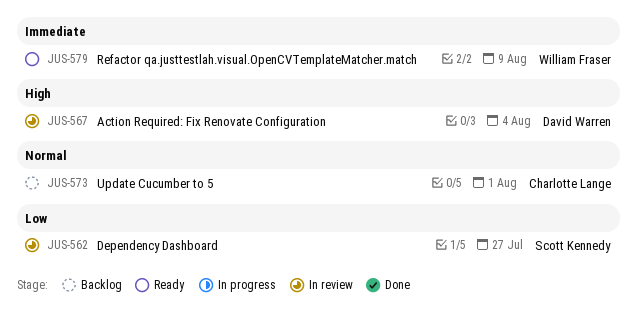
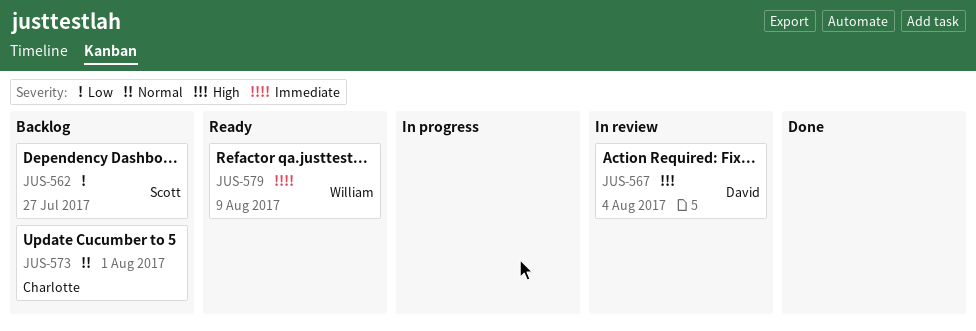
JUS-562, status: In review -> Backlog

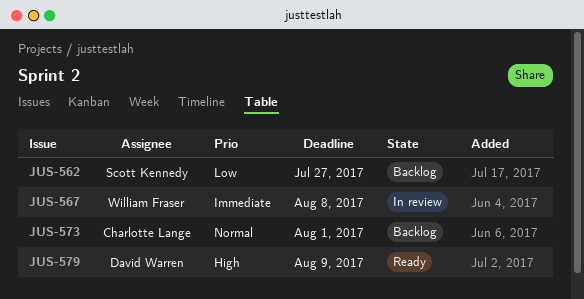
JUS-567, owner: David Warren -> William Fraser
JUS-567, priority: High -> Immediate
JUS-567, due: Aug 4 -> Aug 8
JUS-579, owner: William Fraser -> David Warren
JUS-579, priority: Immediate -> High

